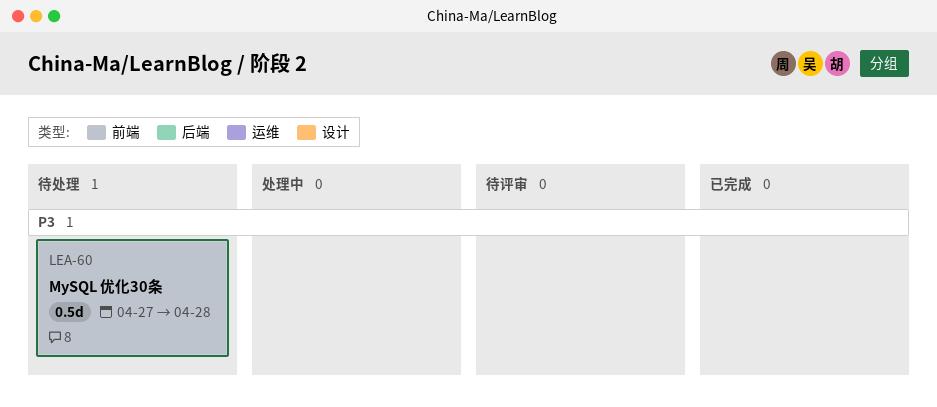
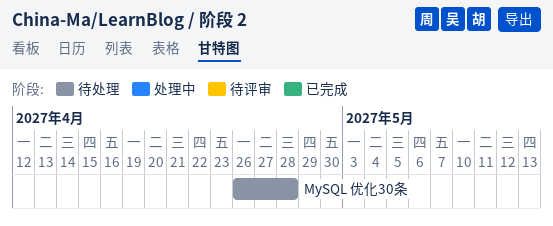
MySQL 优化30条, start: Apr 27 -> Apr 26

